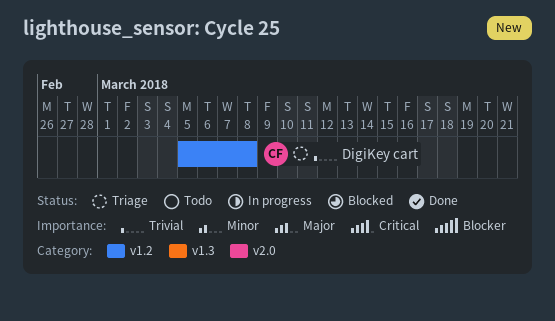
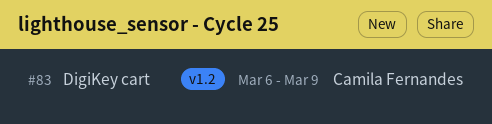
DigiKey cart, start: Mar 5 -> Mar 6
DigiKey cart, due: Mar 8 -> Mar 9

